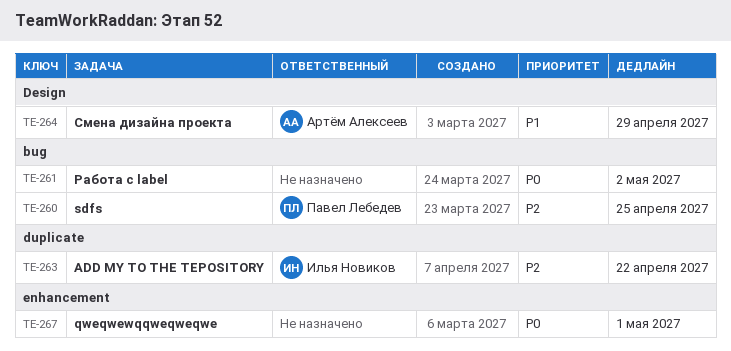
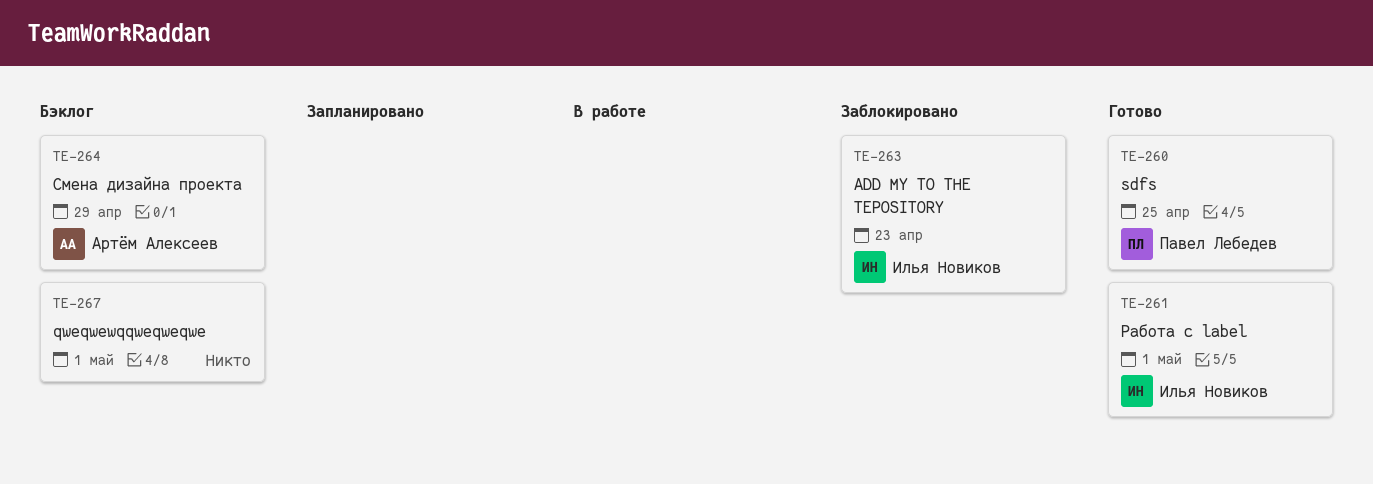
TE-261, owner: none -> Илья Новиков
TE-261, due: May 2 -> May 1
TE-263, due: Apr 22 -> Apr 23

